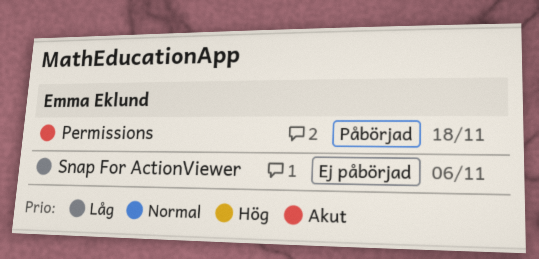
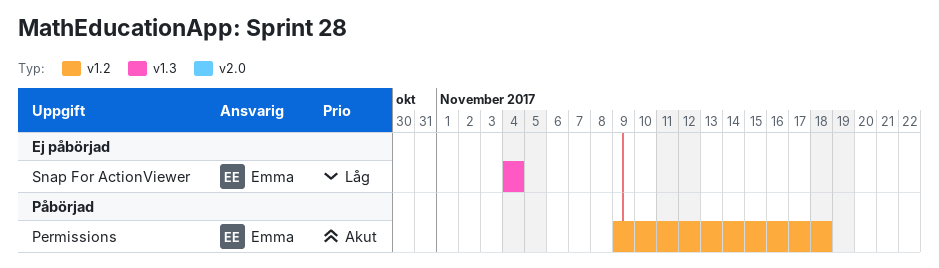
Snap For ActionViewer, due: Nov 6 -> Nov 4

